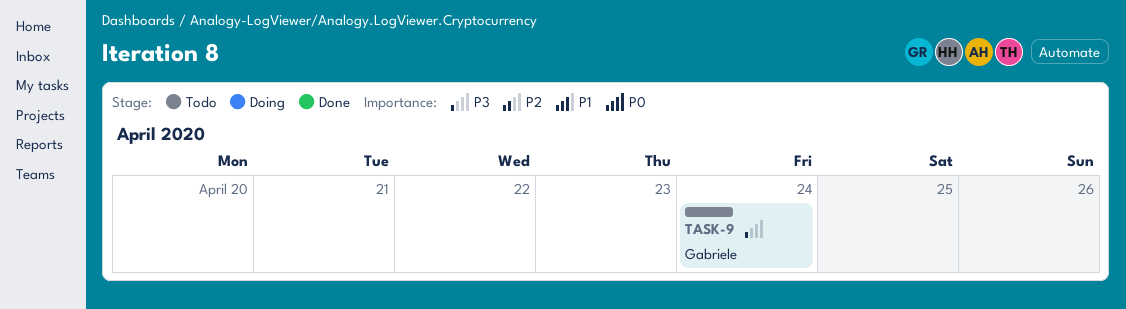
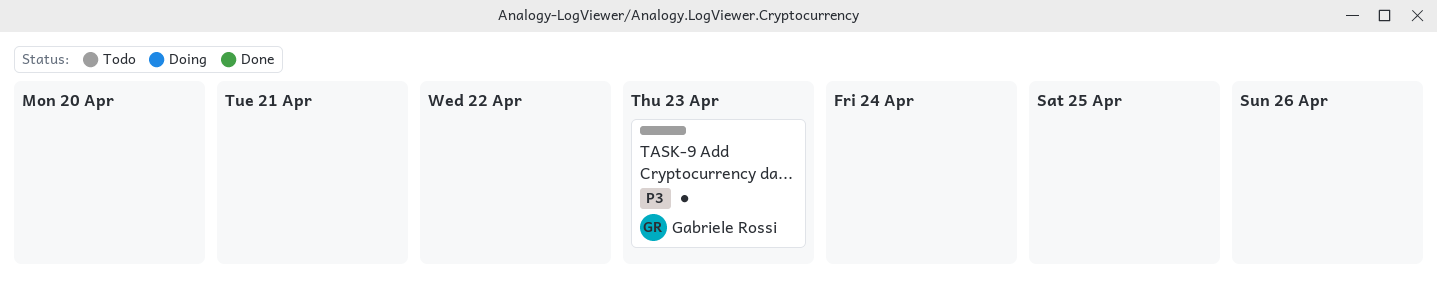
TASK-9, due: Apr 24 -> Apr 23

